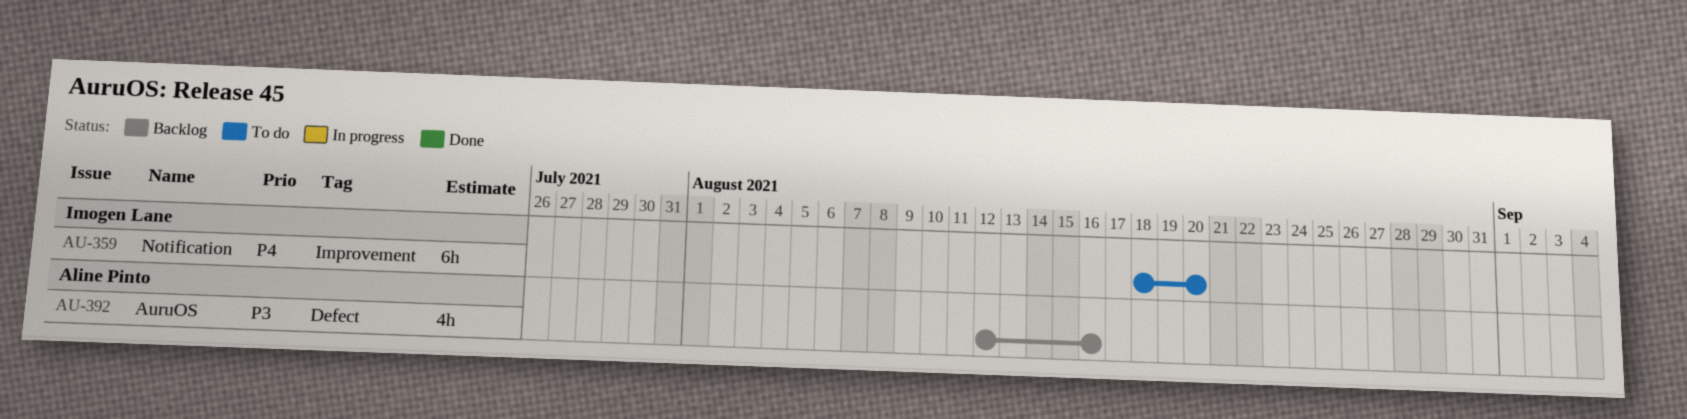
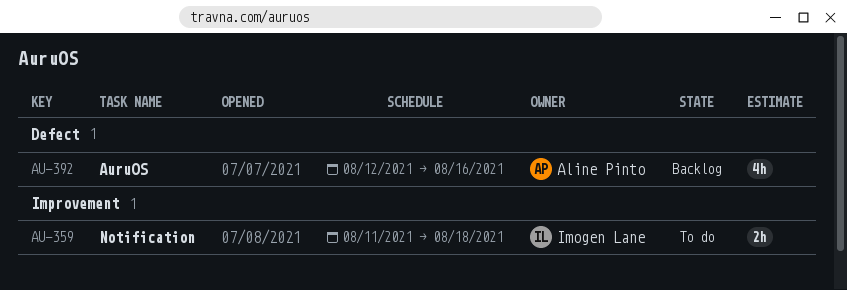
AU-359, estimate: 6h -> 2h
AU-359, start: Aug 18 -> Aug 11
AU-359, due: Aug 20 -> Aug 18

